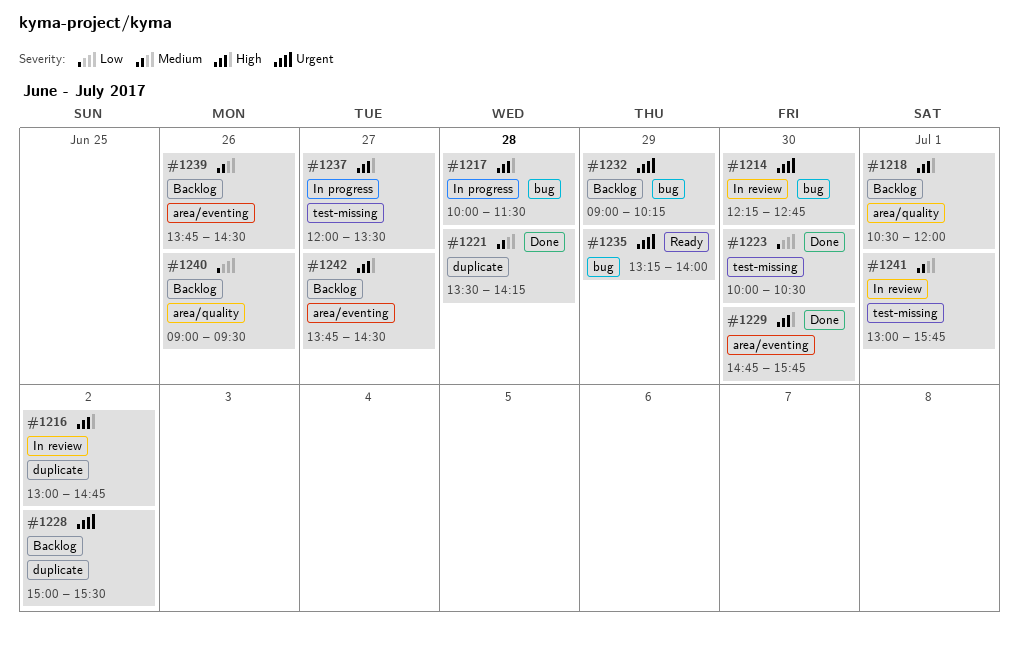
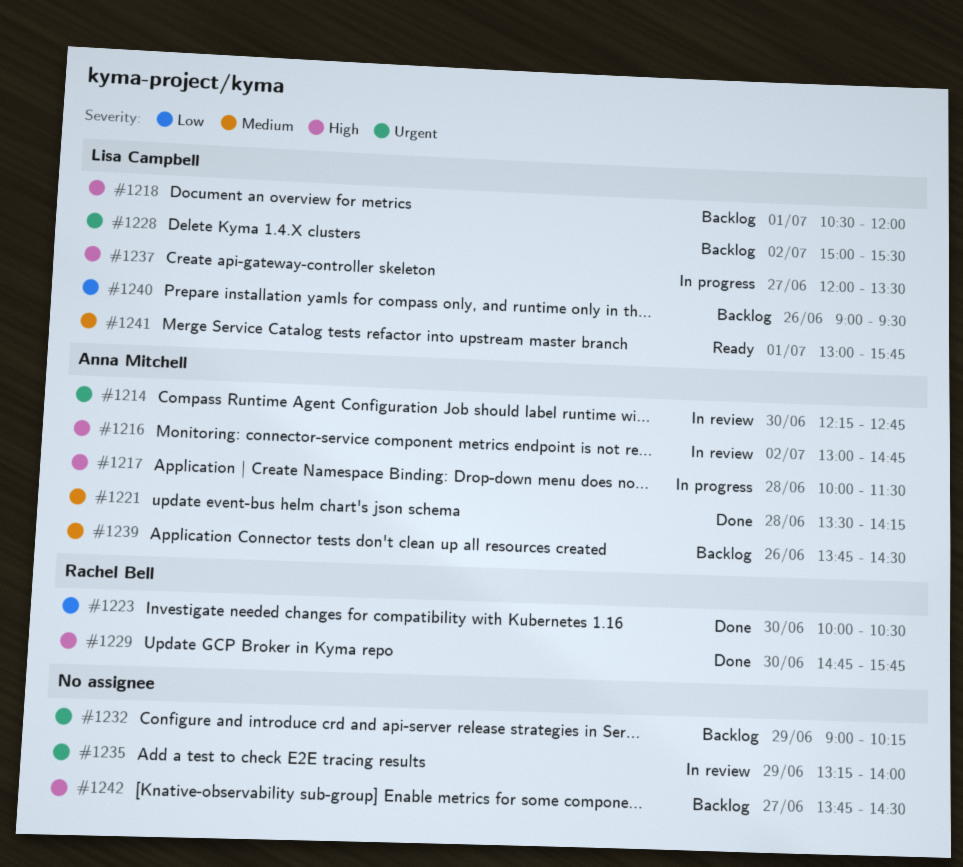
#1235, status: Ready -> In review
#1241, status: In review -> Ready

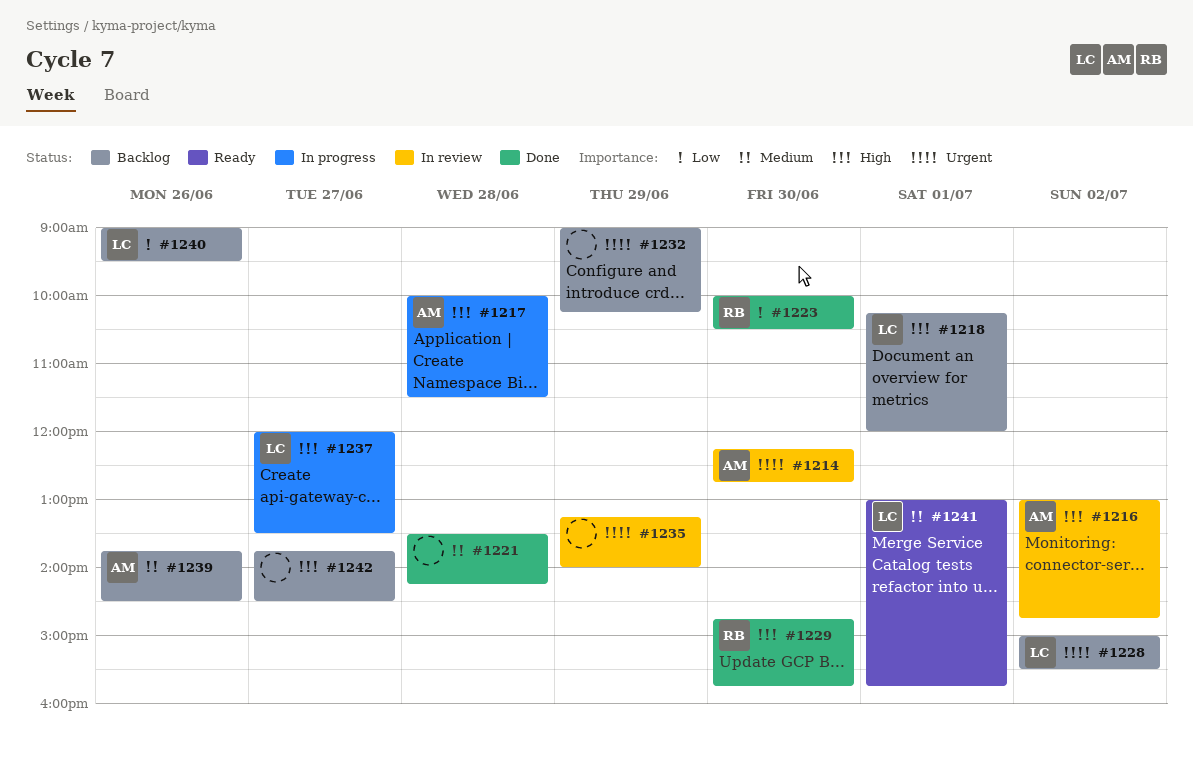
#1218, begins: 10:30 -> 10:15
#1221, owner: Anna Mitchell -> none

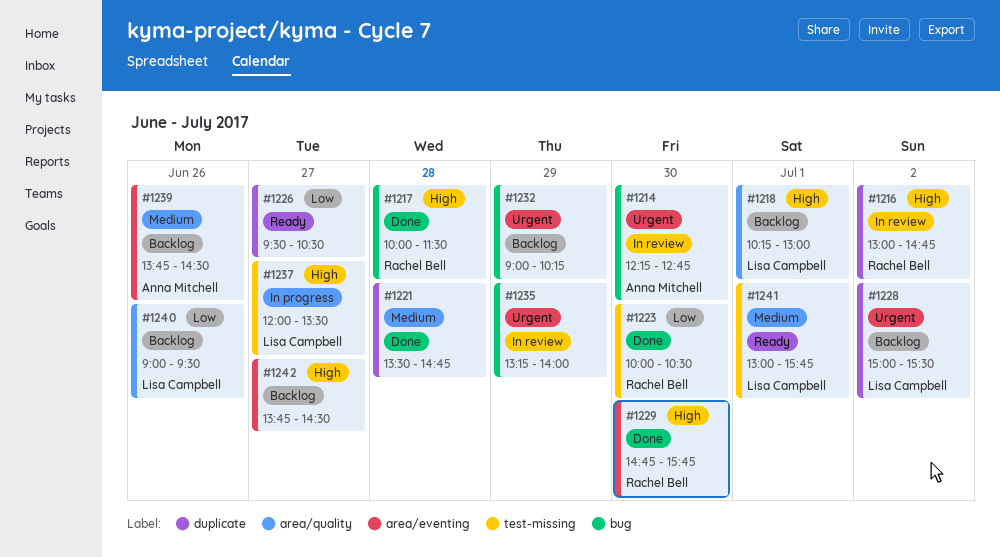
#1216, owner: Anna Mitchell -> Rachel Bell
#1217, status: In progress -> Done
#1217, owner: Anna Mitchell -> Rachel Bell
#1218, ends: 12:00 -> 13:00
#1221, ends: 14:15 -> 14:45
#1226: none -> present

